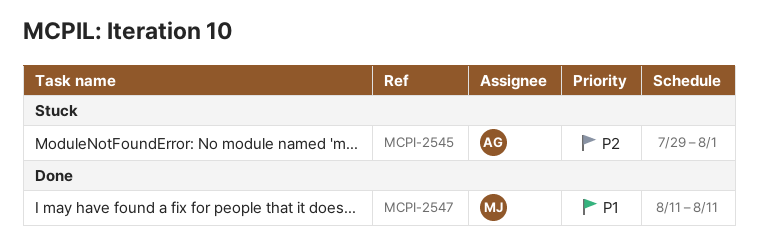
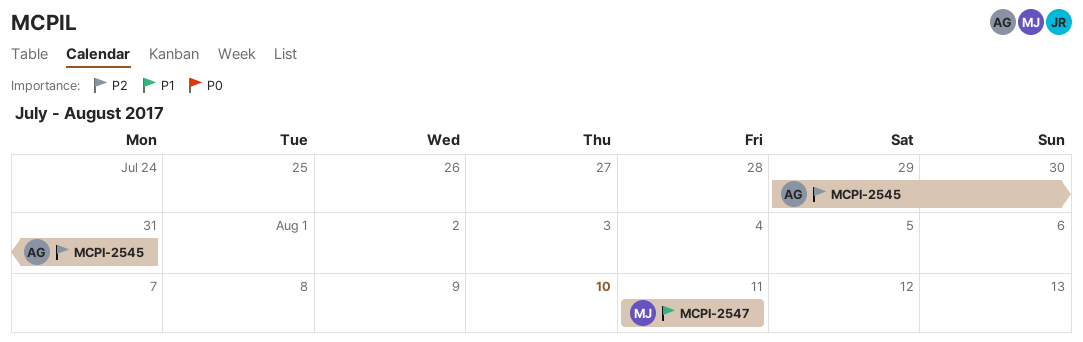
MCPI-2545, due: Aug 1 -> Jul 31

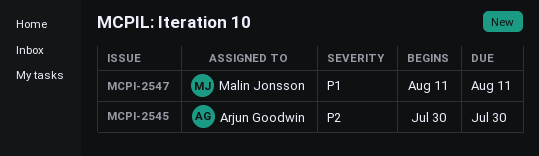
MCPI-2545, start: Jul 29 -> Jul 30
MCPI-2545, due: Jul 31 -> Jul 30

